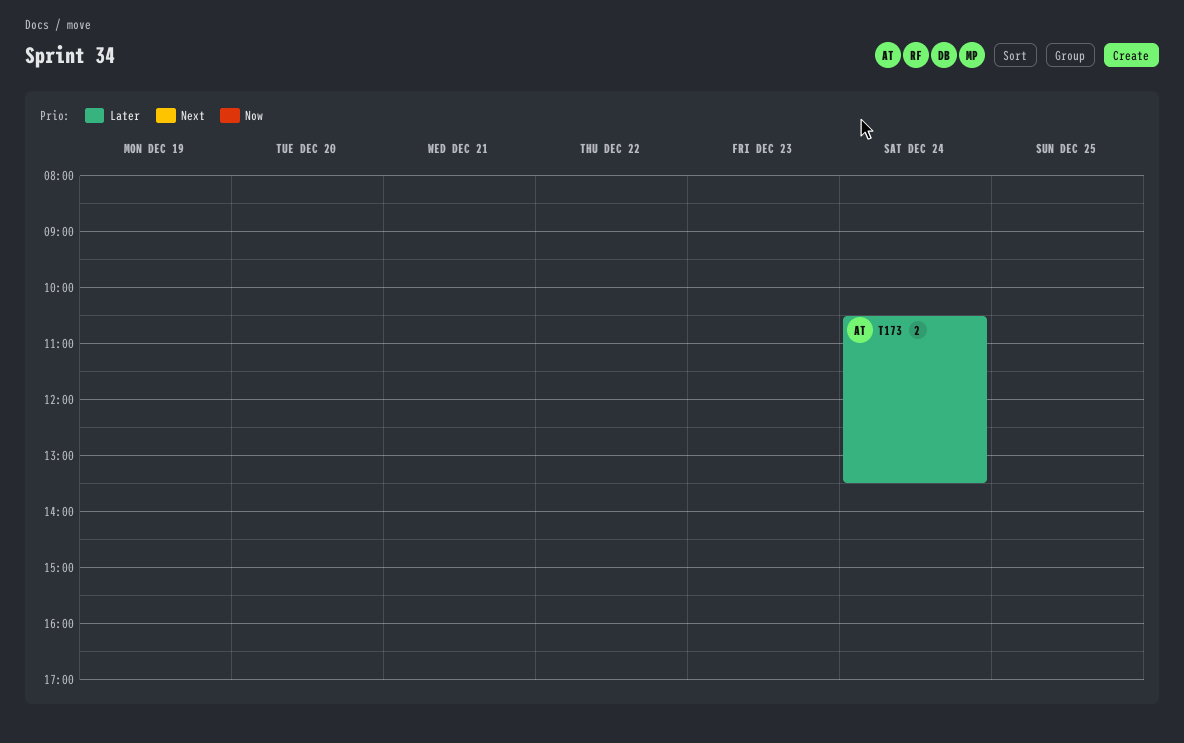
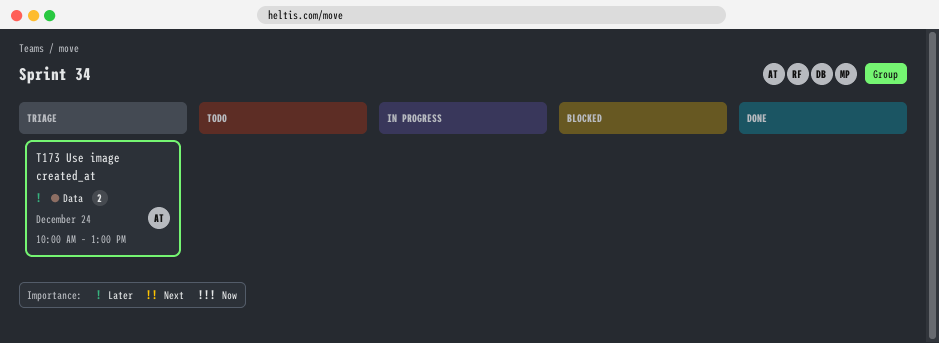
T173, begins: 10:30 -> 10:00
T173, ends: 13:30 -> 13:00

